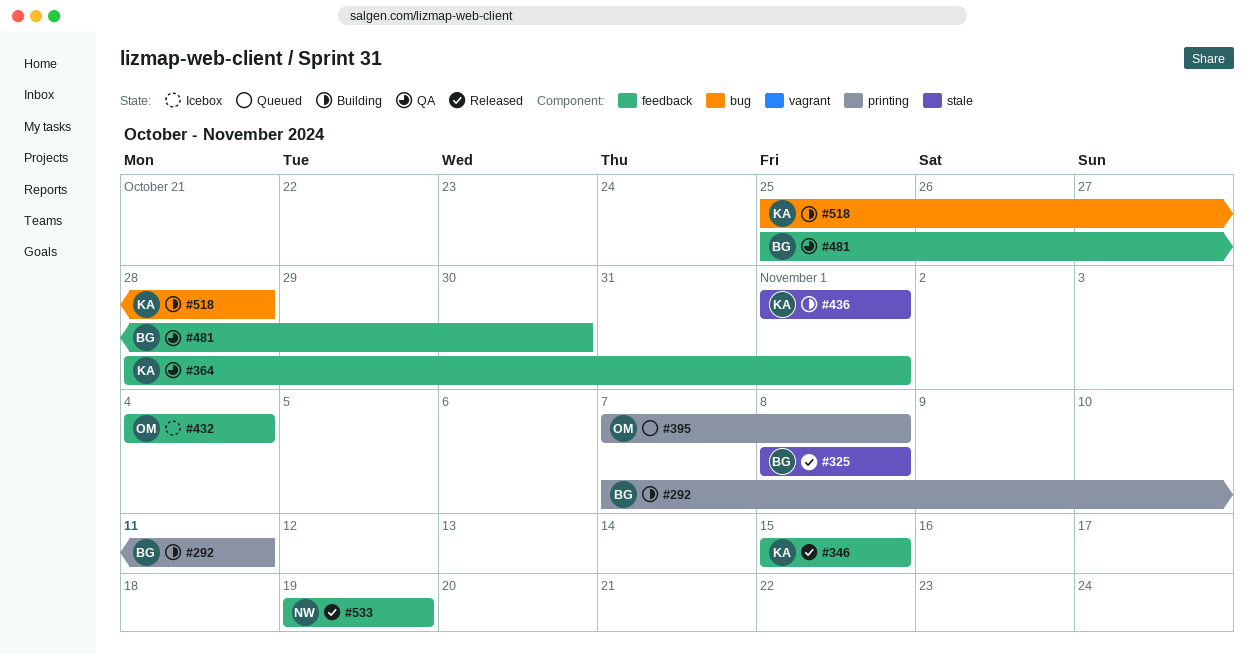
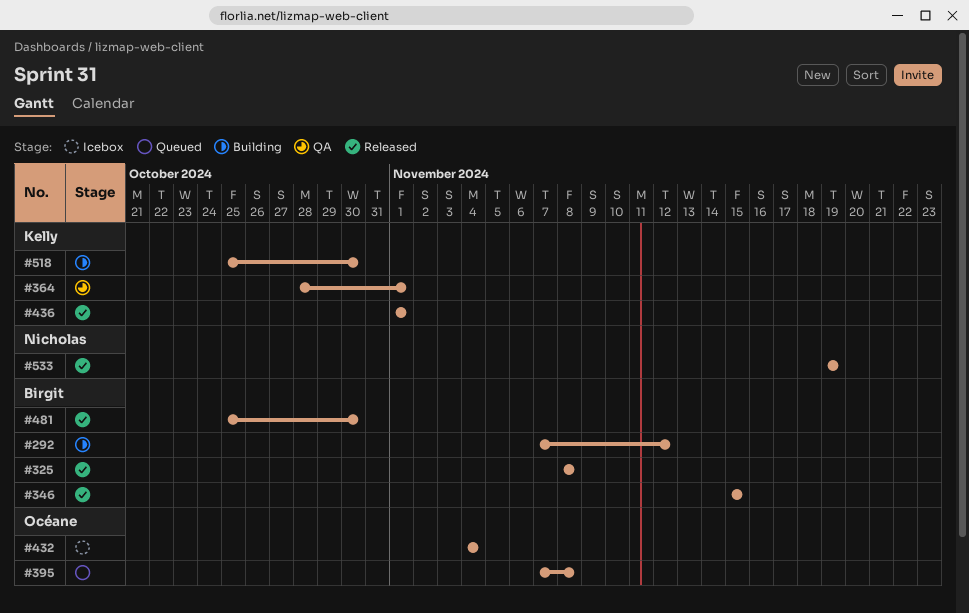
#292, due: Nov 11 -> Nov 12
#346, owner: Kelly -> Birgit
#436, status: Building -> Released
#481, status: QA -> Released
#518, due: Oct 28 -> Oct 30

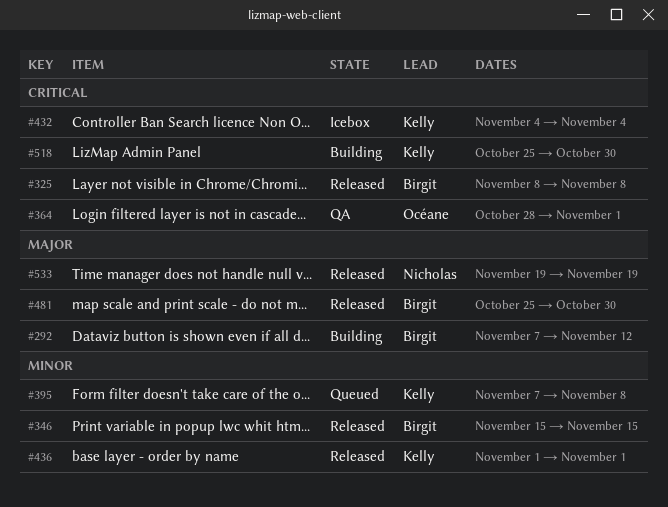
#364, owner: Kelly -> Océane
#395, owner: Océane -> Kelly
#432, owner: Océane -> Kelly

